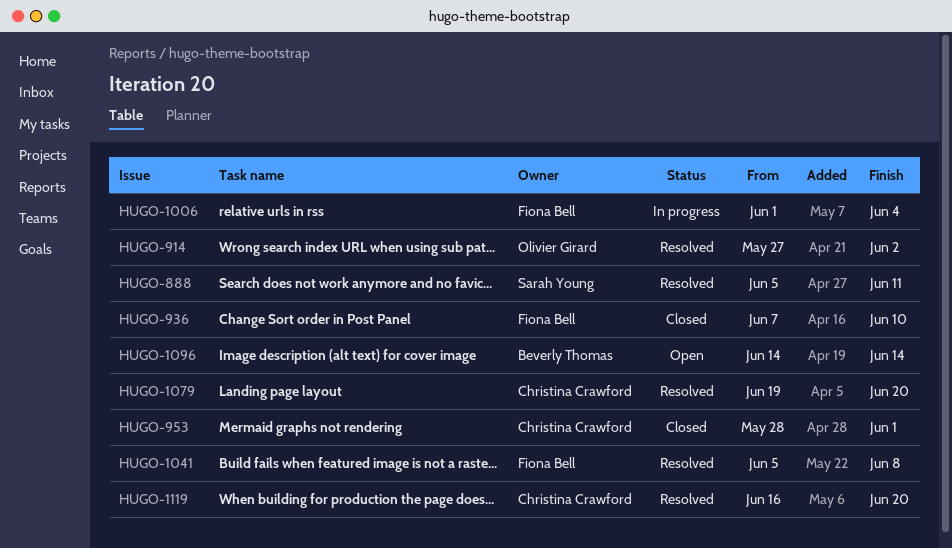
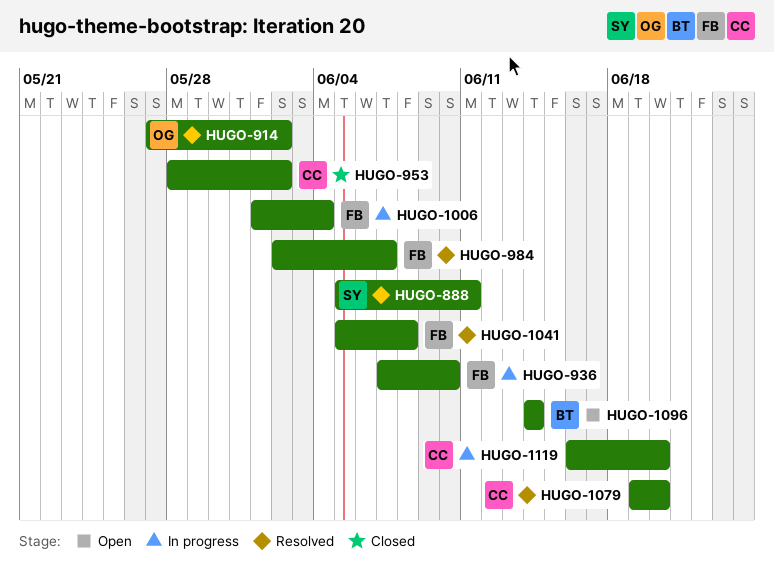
HUGO-936, status: Closed -> In progress
HUGO-953, due: Jun 1 -> Jun 2
HUGO-984: none -> present
HUGO-1119, status: Resolved -> In progress

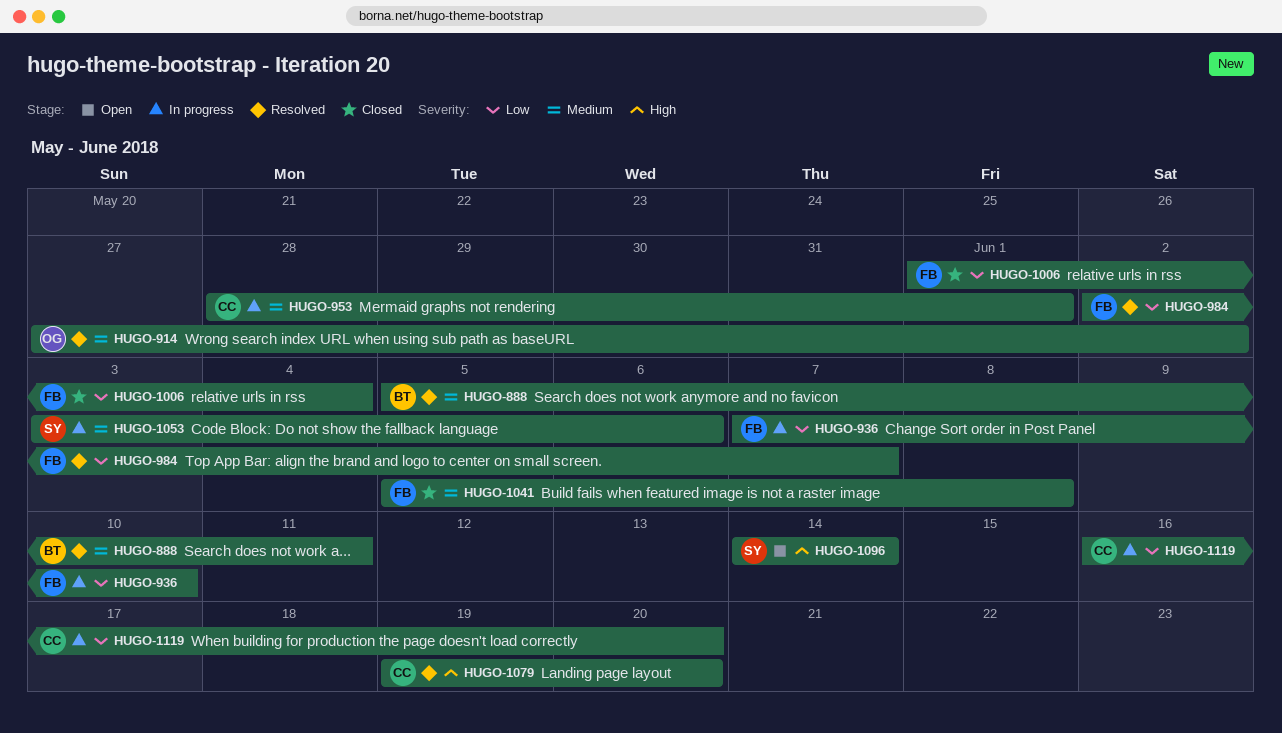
HUGO-888, owner: SY -> BT
HUGO-953, status: Closed -> In progress
HUGO-953, due: Jun 2 -> Jun 1
HUGO-1006, status: In progress -> Closed
HUGO-1041, status: Resolved -> Closed
HUGO-1053: none -> present
HUGO-1096, owner: BT -> SY

